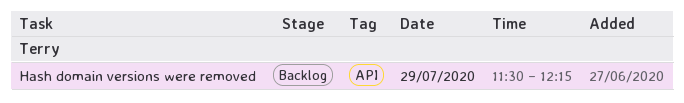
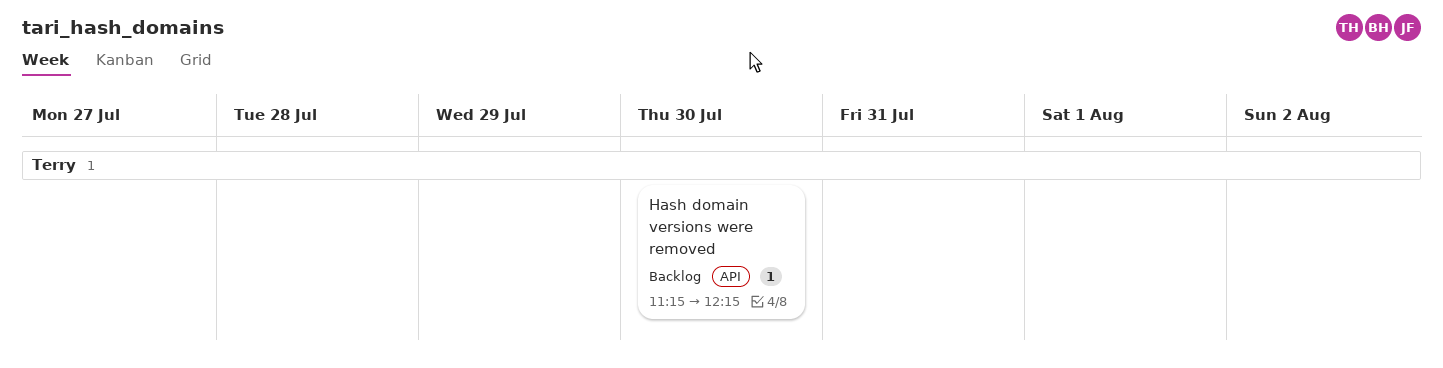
Hash domain versions were removed, day: Jul 29 -> Jul 30
Hash domain versions were removed, begins: 11:30 -> 11:15

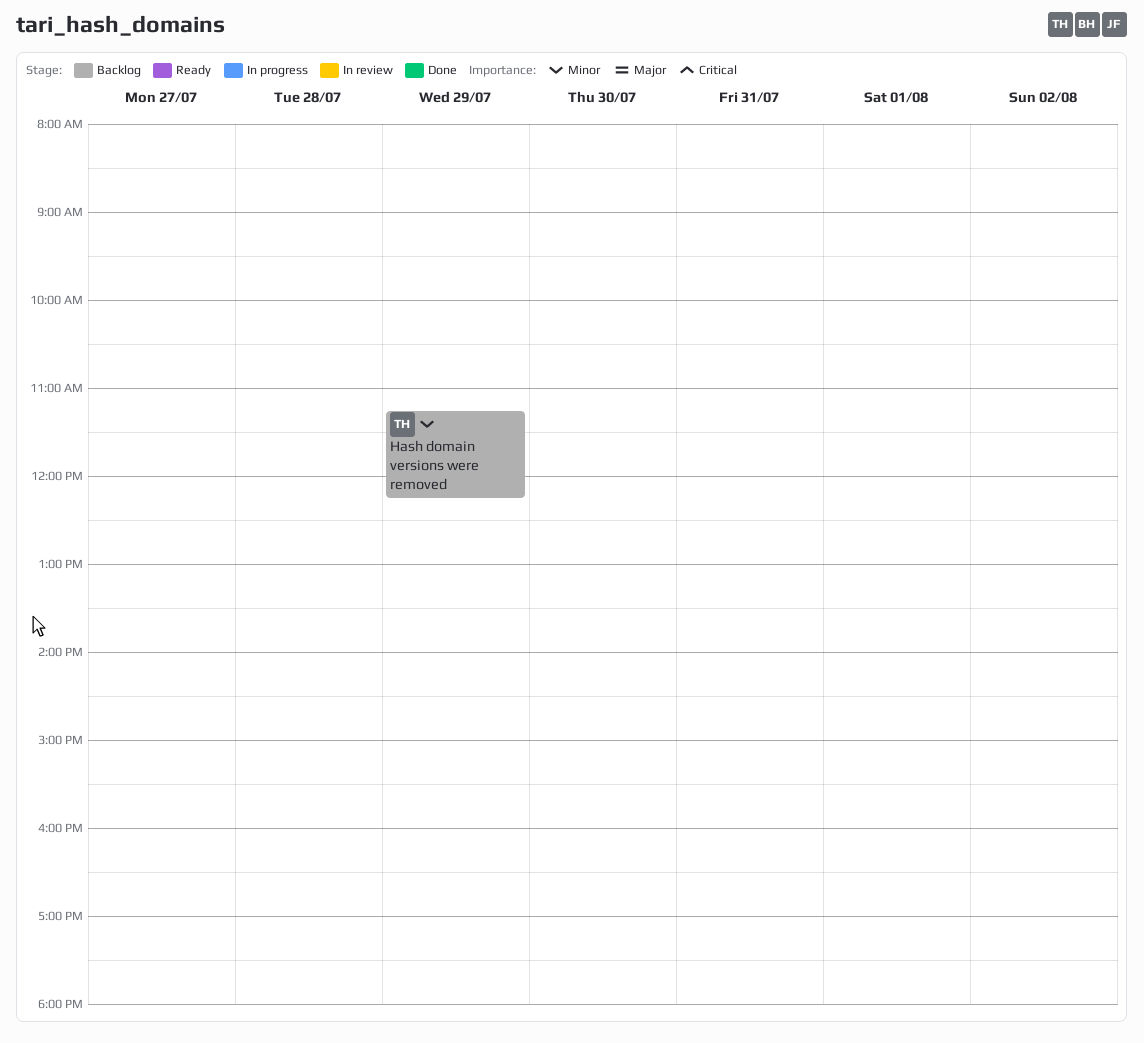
Hash domain versions were removed, day: Jul 30 -> Jul 29

